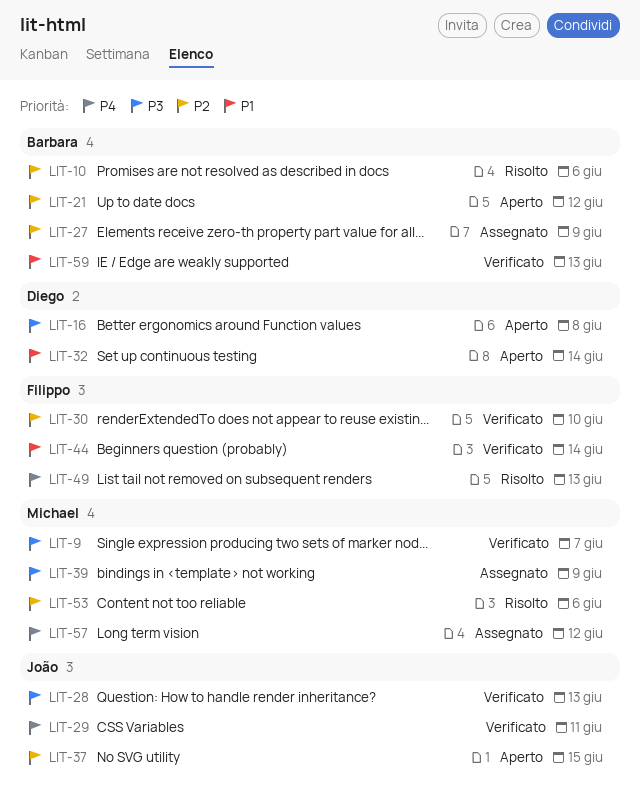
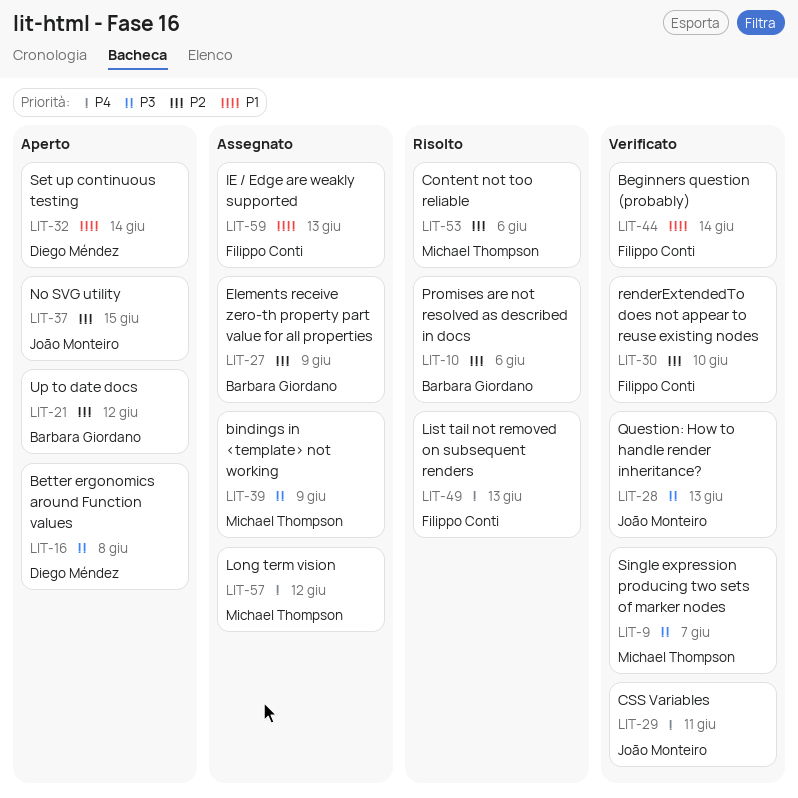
LIT-59, status: Verificato -> Assegnato
LIT-59, owner: Barbara Giordano -> Filippo Conti

